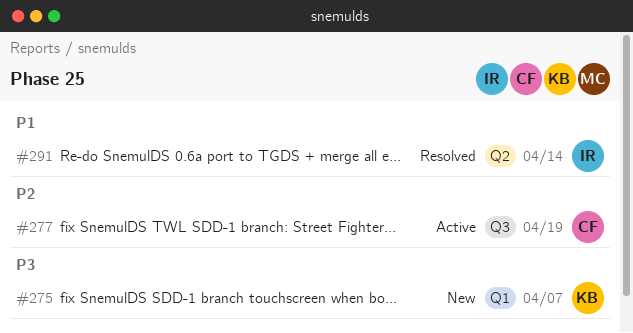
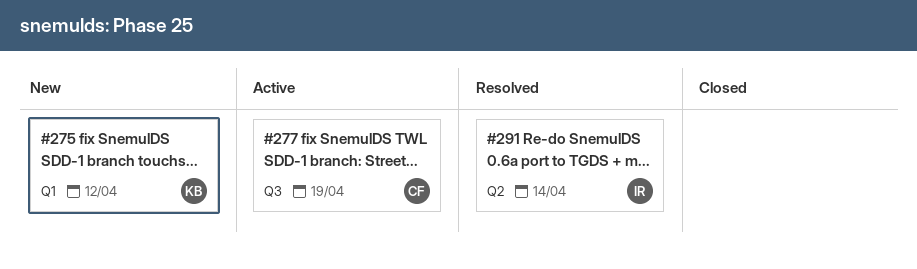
#275, due: Apr 7 -> Apr 12

